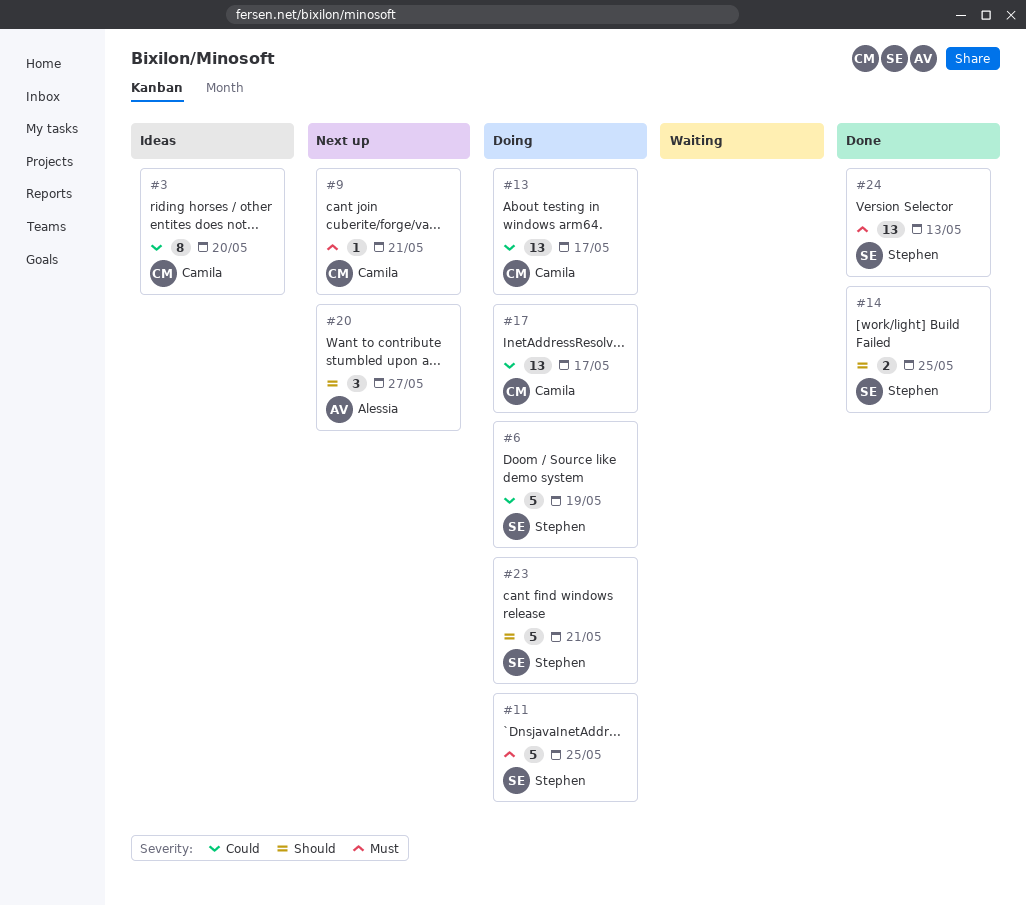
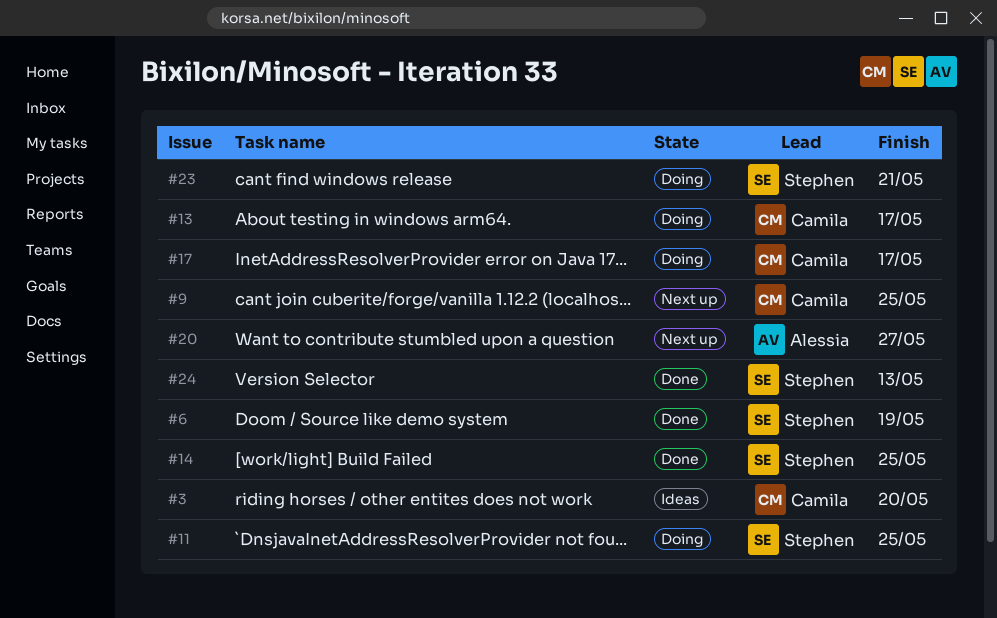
#6, status: Doing -> Done
#9, due: May 21 -> May 25

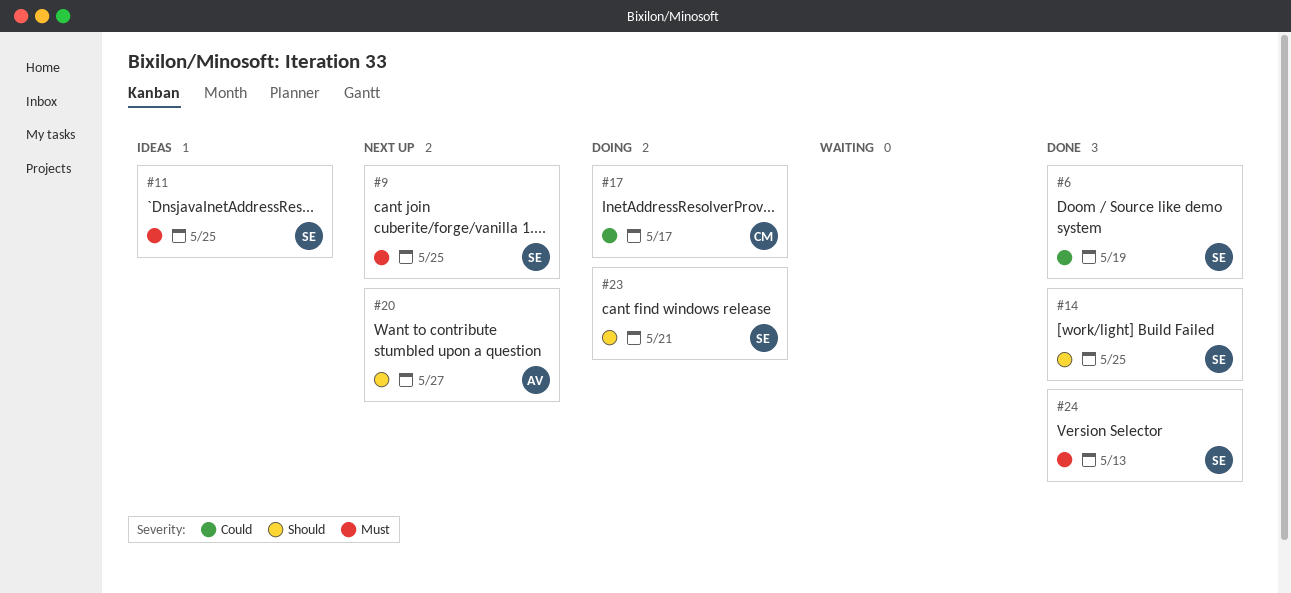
#3: present -> none
#9, owner: Camila -> Stephen
#11, status: Doing -> Ideas
#13: present -> none

